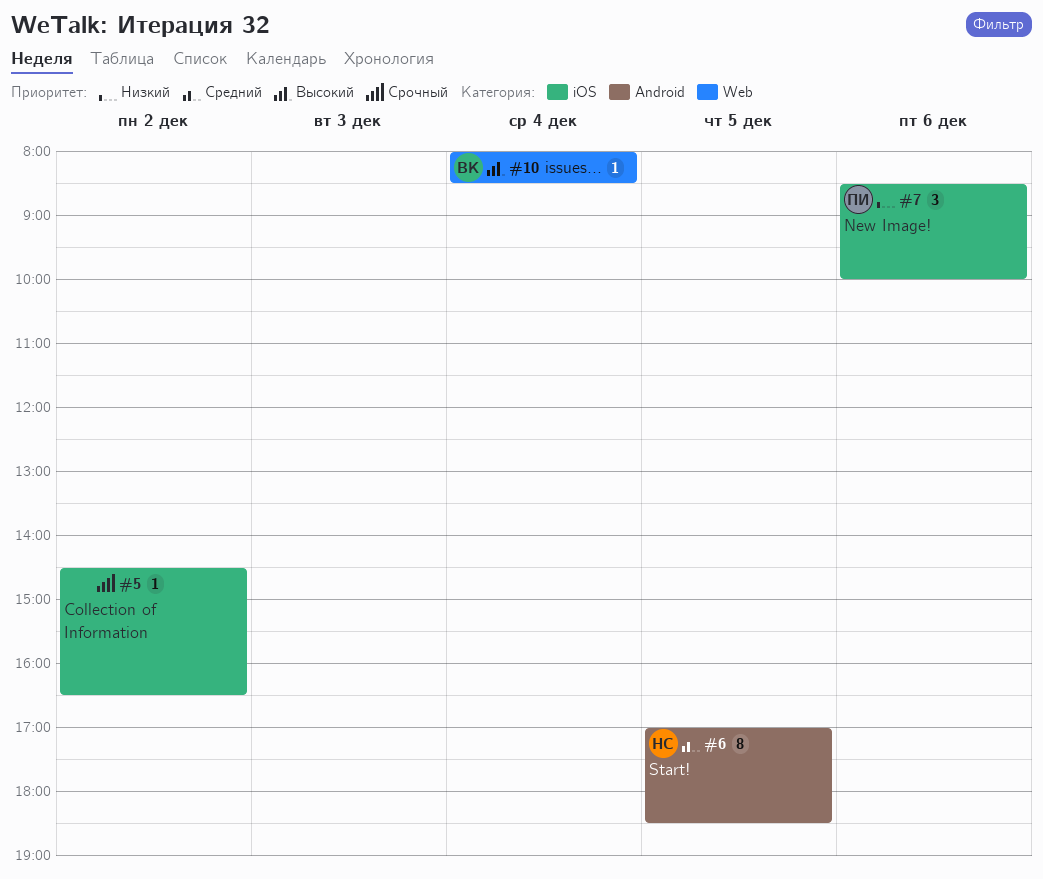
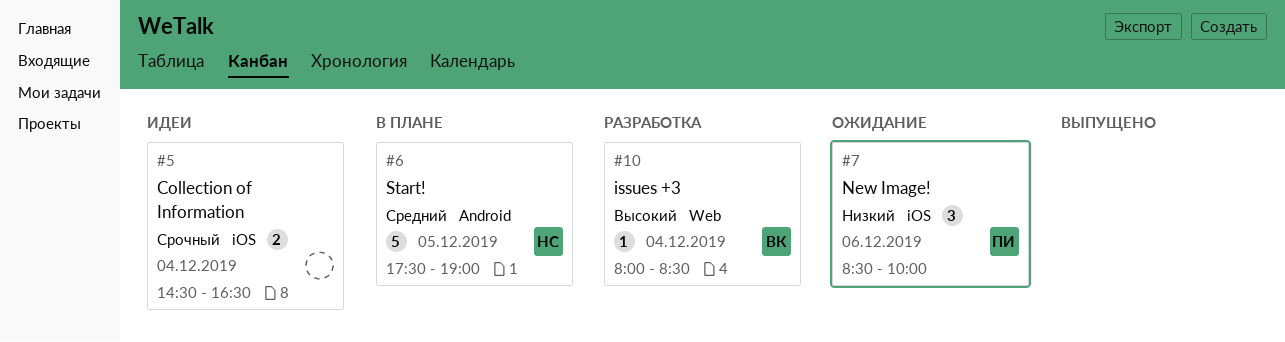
#5, estimate: 1 -> 2
#5, day: Dec 2 -> Dec 4
#6, estimate: 8 -> 5
#6, begins: 17:00 -> 17:30
#6, ends: 18:30 -> 19:00

